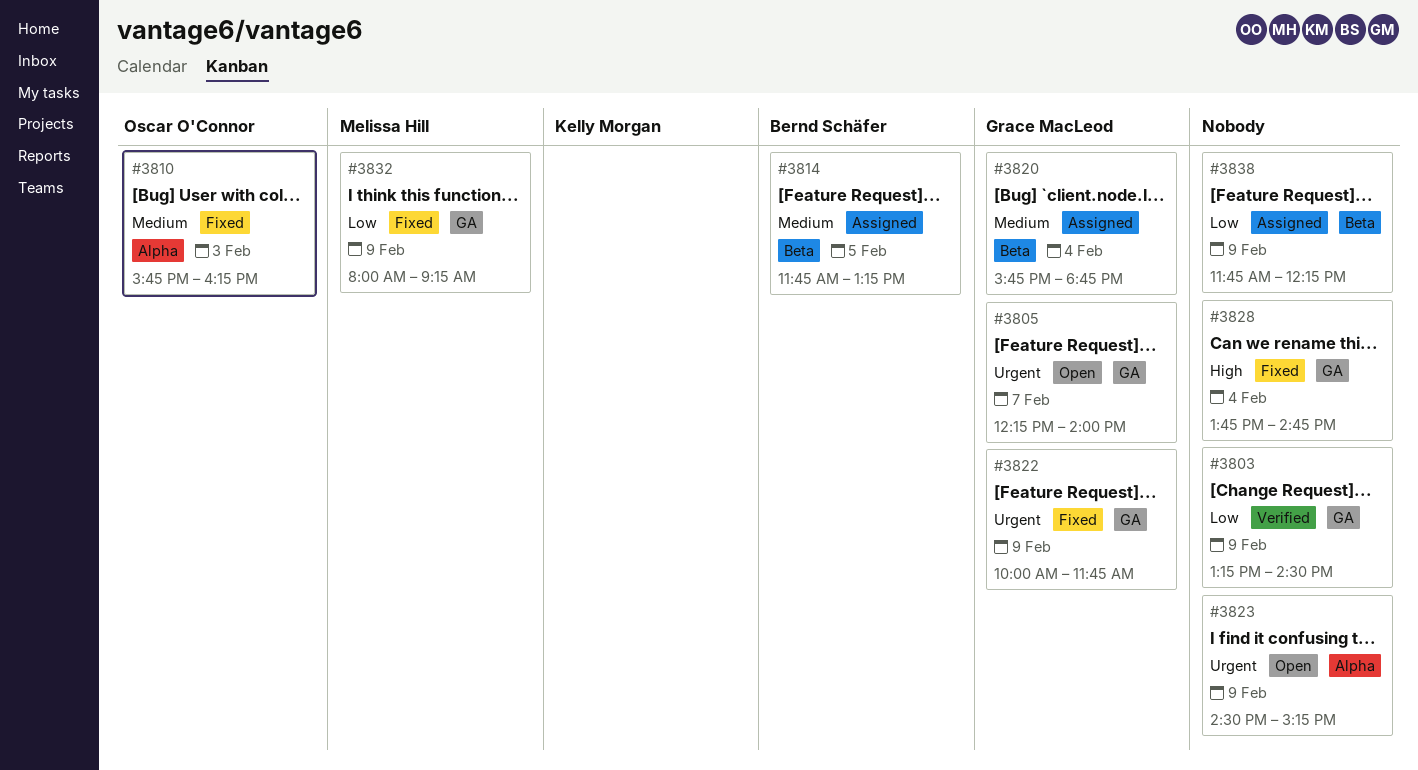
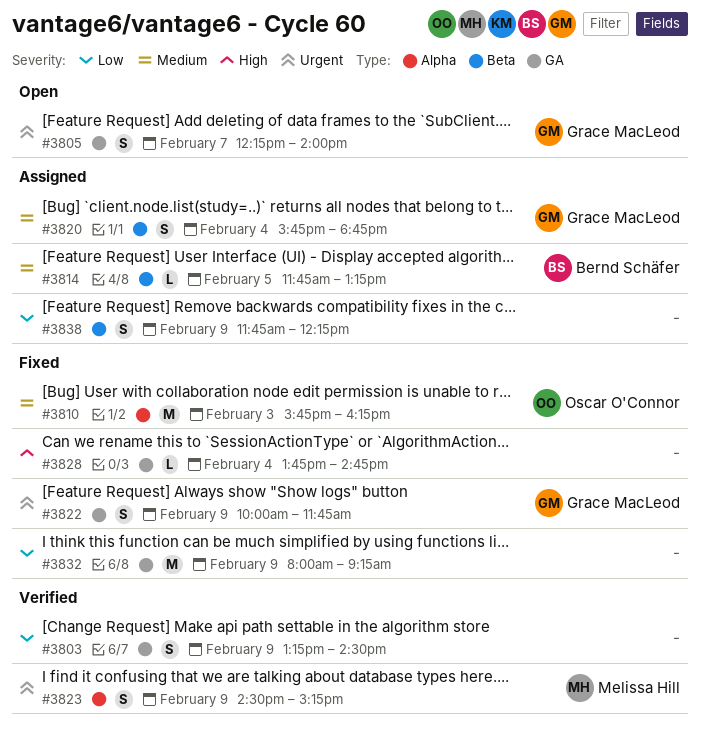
#3823, status: Open -> Verified
#3823, owner: none -> Melissa Hill
#3832, owner: Melissa Hill -> none

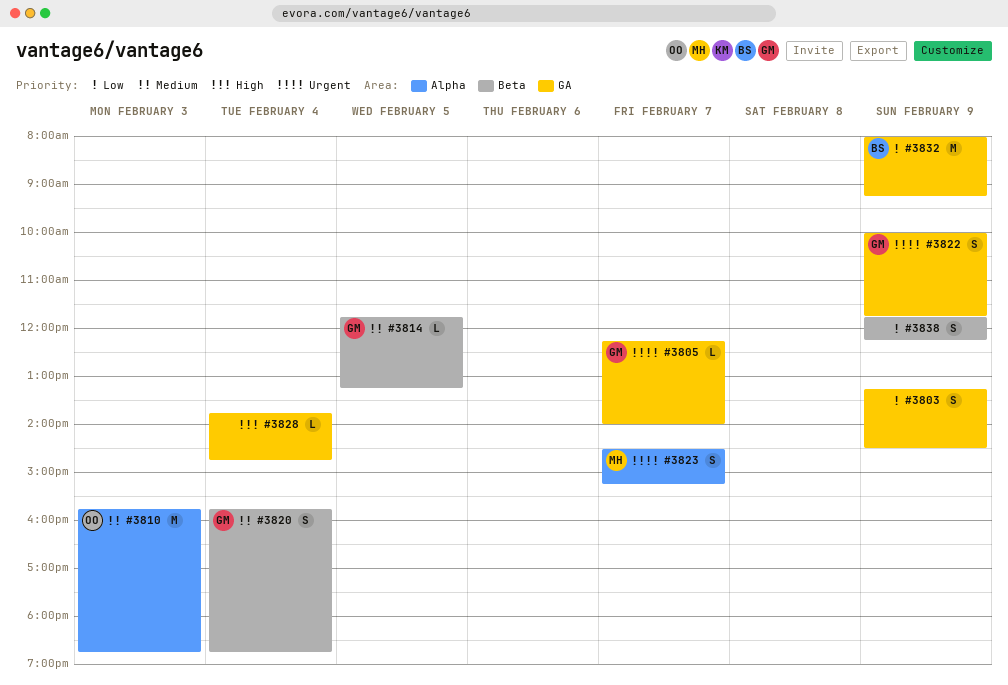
#3805, estimate: S -> L
#3810, ends: 16:15 -> 18:45
#3814, owner: Bernd Schäfer -> Grace MacLeod
#3823, day: Feb 9 -> Feb 7
#3832, owner: none -> Bernd Schäfer

